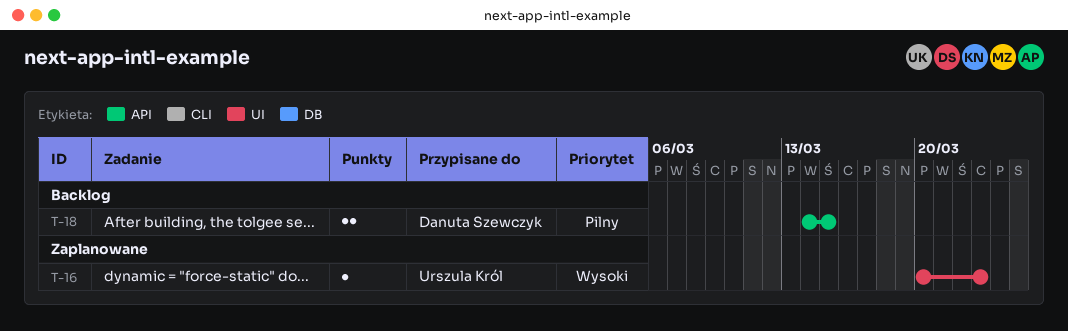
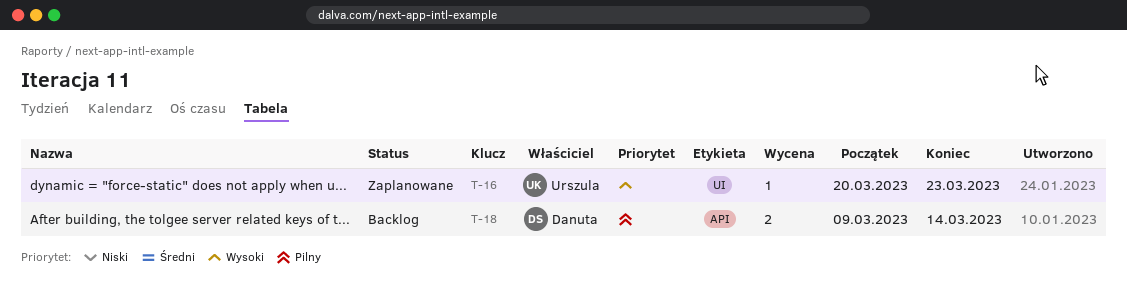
T-18, start: Mar 14 -> Mar 9
T-18, due: Mar 15 -> Mar 14

